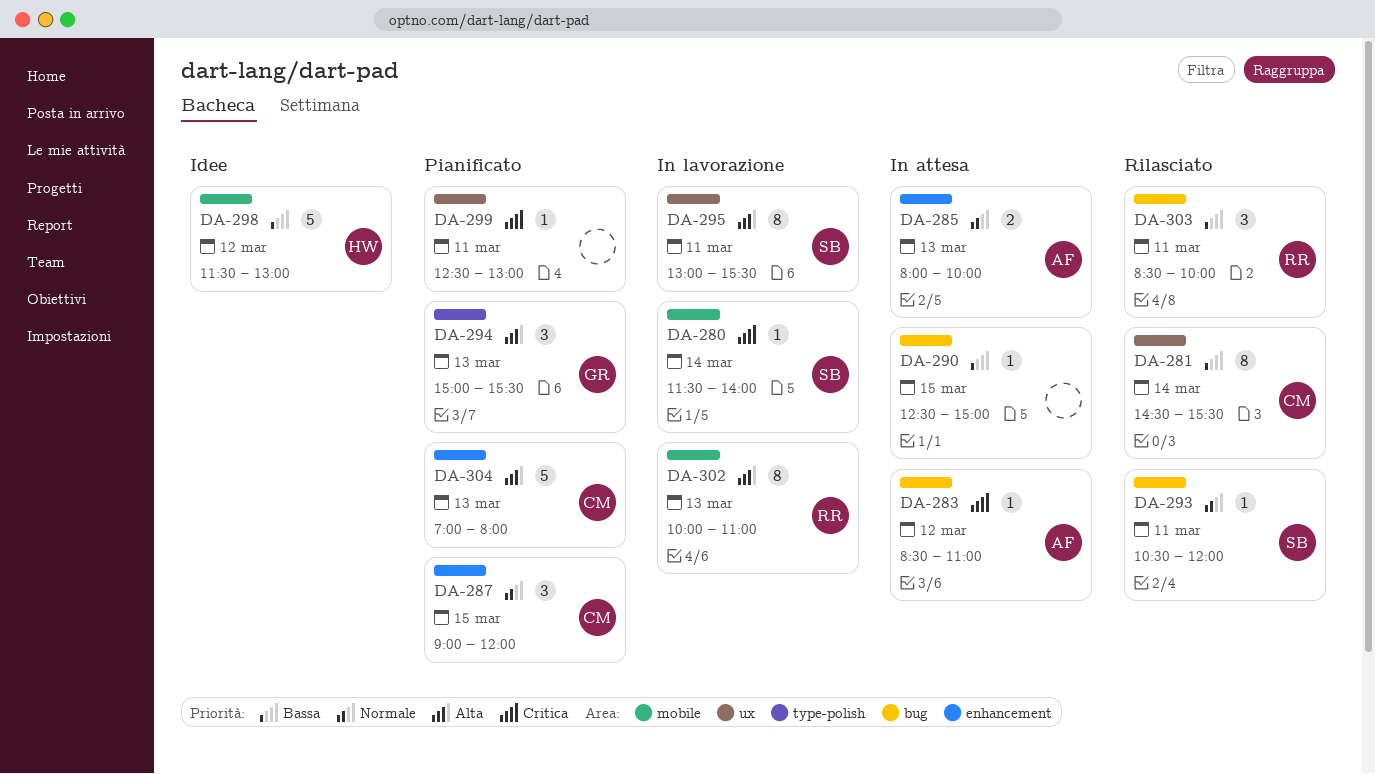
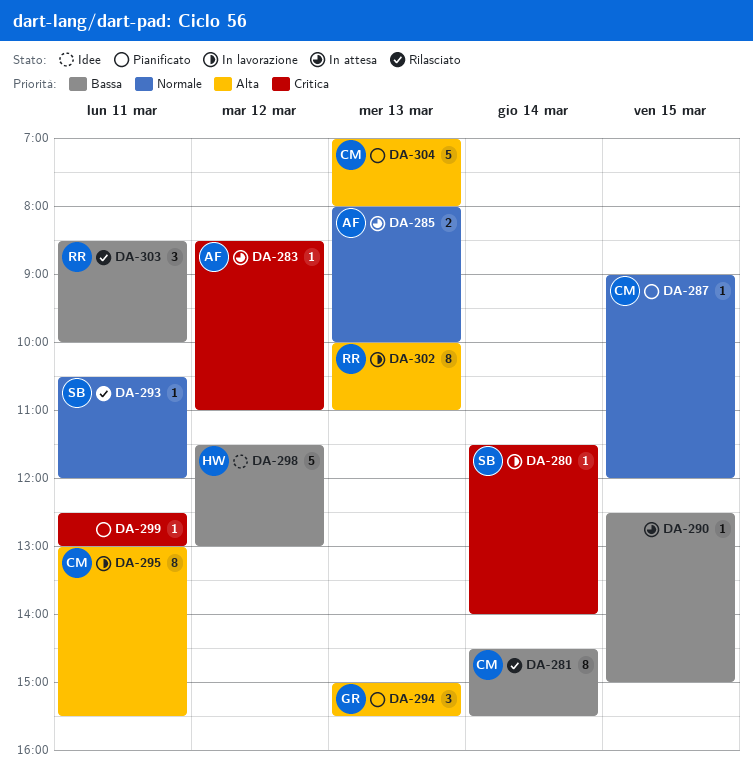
DA-287, estimate: 3 -> 1
DA-295, owner: SB -> CM

